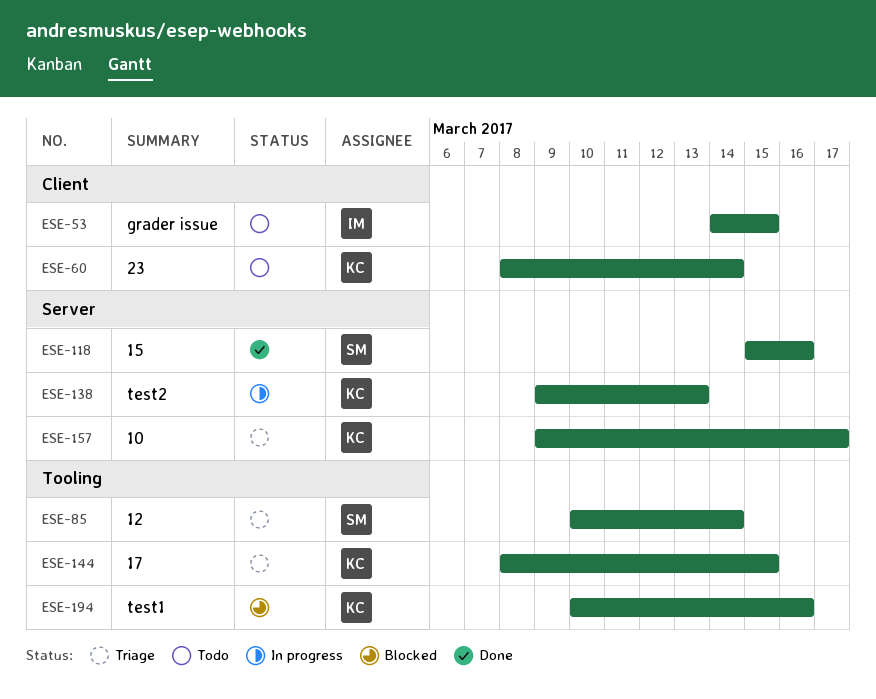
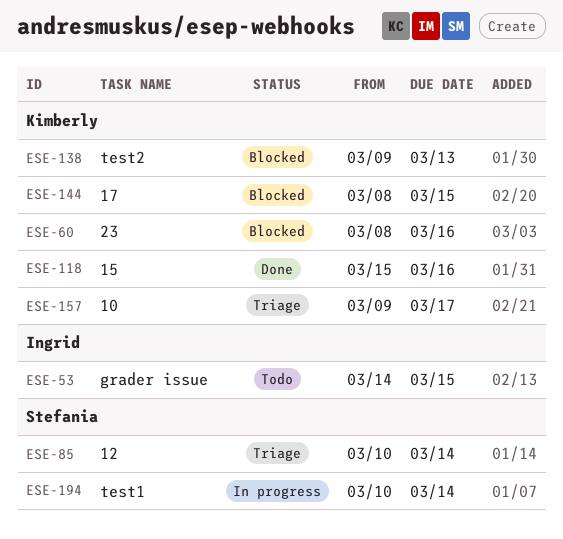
ESE-60, status: Todo -> Blocked
ESE-60, due: Mar 14 -> Mar 16
ESE-118, owner: Stefania -> Kimberly
ESE-138, status: In progress -> Blocked
ESE-144, status: Triage -> Blocked
ESE-194, status: Blocked -> In progress
ESE-194, owner: Kimberly -> Stefania
ESE-194, due: Mar 16 -> Mar 14

